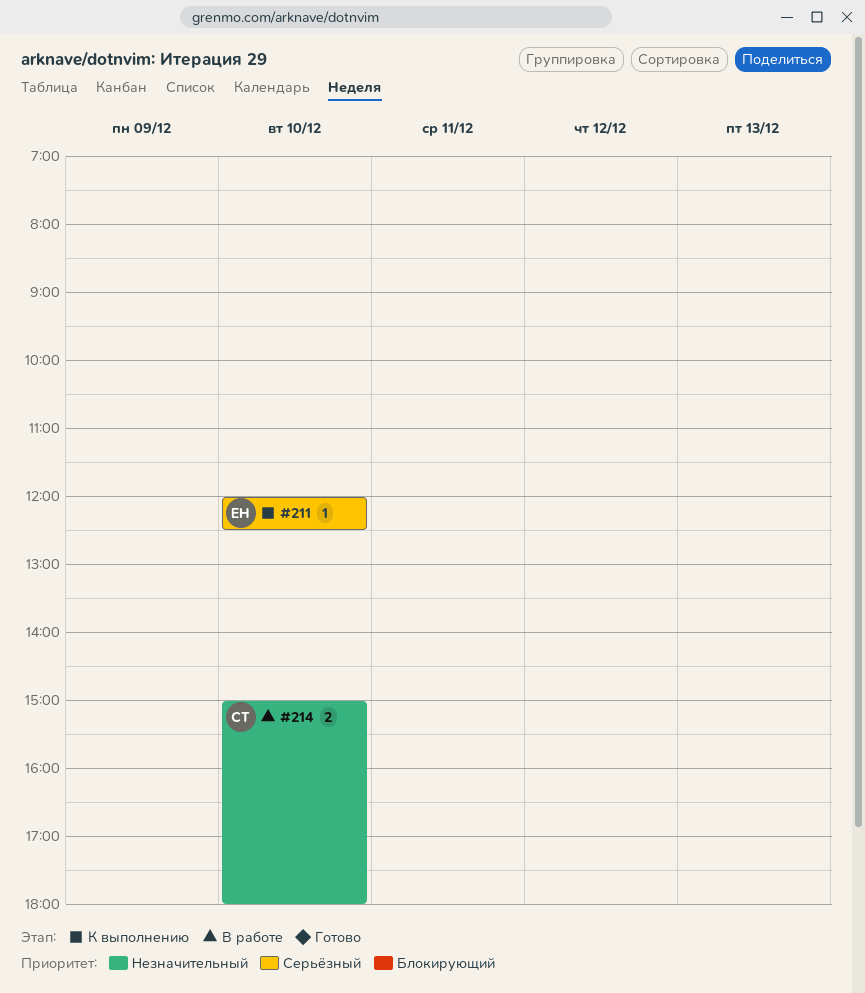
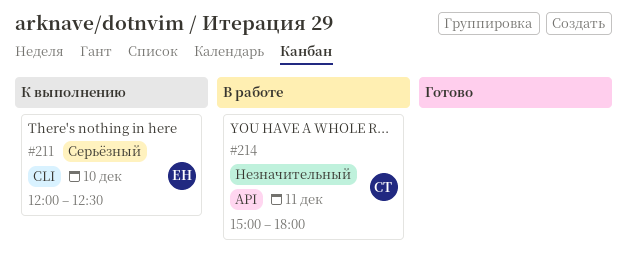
#214, day: Dec 10 -> Dec 11

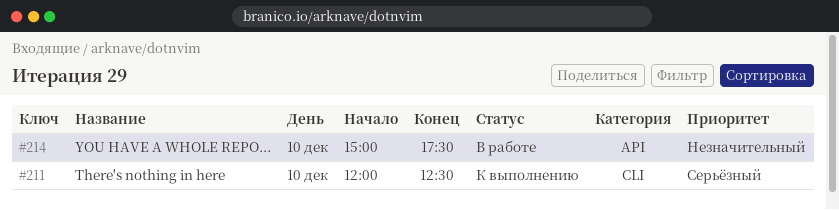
#214, day: Dec 11 -> Dec 10
#214, ends: 18:00 -> 17:30

